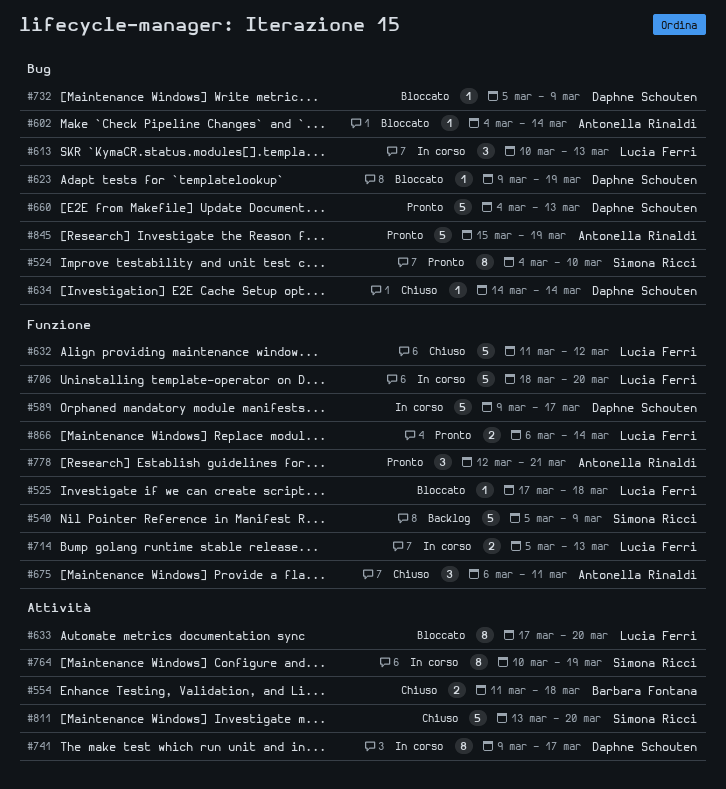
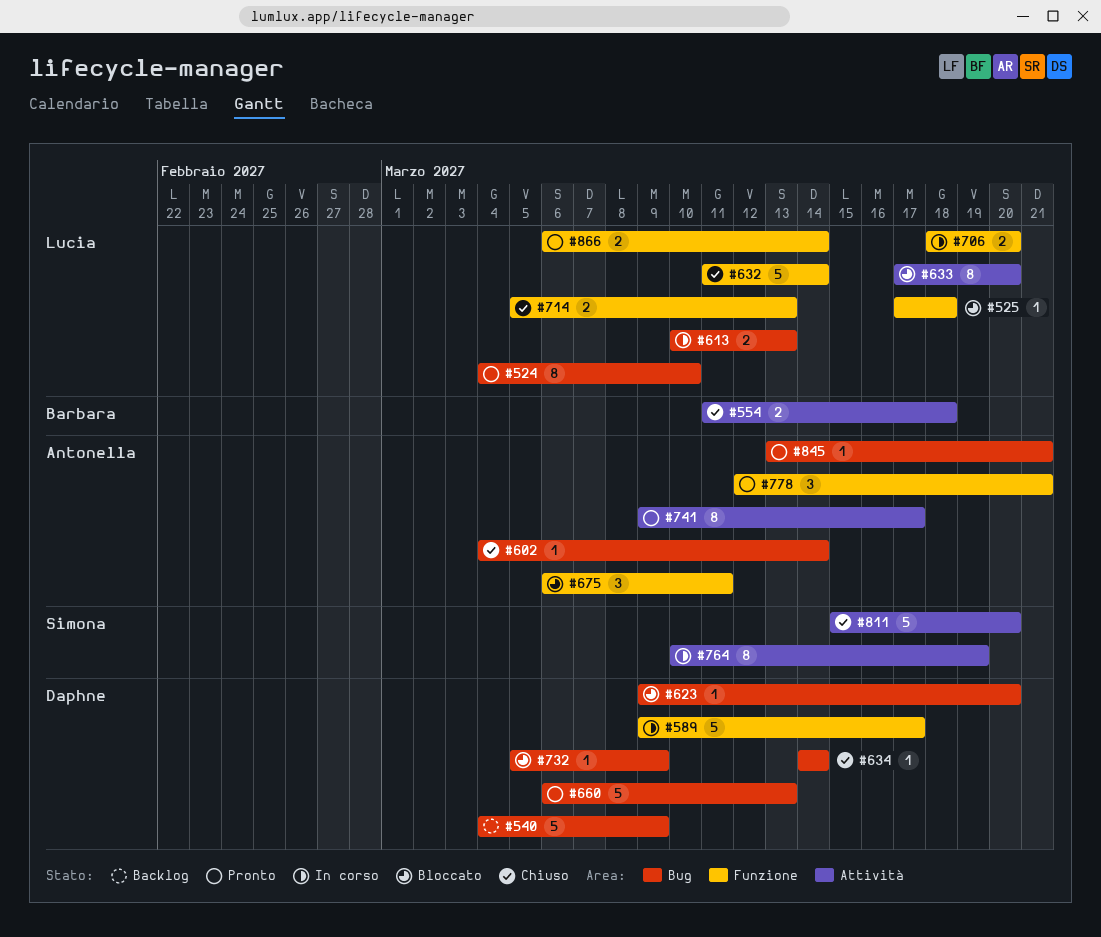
#524, owner: Simona Ricci -> Lucia Ferri
#540, owner: Simona Ricci -> Daphne Schouten
#540, label: Funzione -> Bug
#540, start: Mar 5 -> Mar 4
#602, status: Bloccato -> Chiuso
#613, estimate: 3 -> 2
#623, due: Mar 19 -> Mar 20
#632, due: Mar 12 -> Mar 14
#660, start: Mar 4 -> Mar 6
#675, status: Chiuso -> Bloccato
#706, estimate: 5 -> 2
#714, status: In corso -> Chiuso
#741, status: In corso -> Pronto
#741, owner: Daphne Schouten -> Antonella Rinaldi
#811, start: Mar 13 -> Mar 15
#845, estimate: 5 -> 1
#845, start: Mar 15 -> Mar 13
#845, due: Mar 19 -> Mar 21

